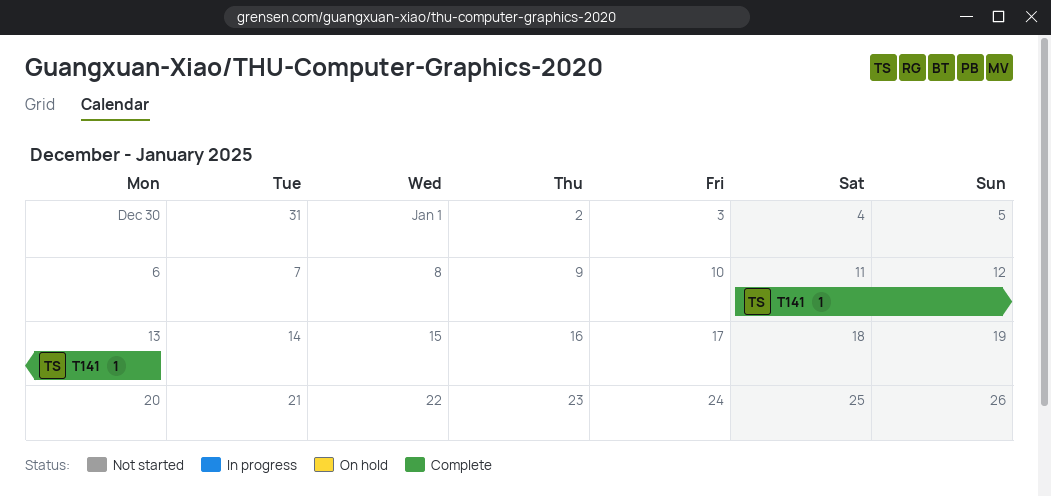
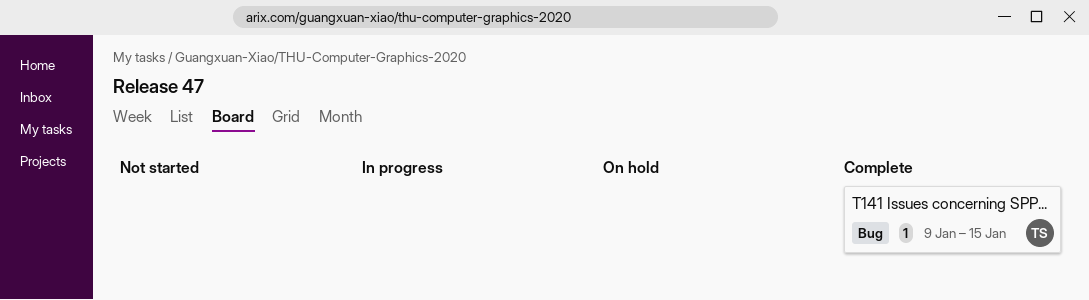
T141, start: Jan 11 -> Jan 9
T141, due: Jan 13 -> Jan 15

